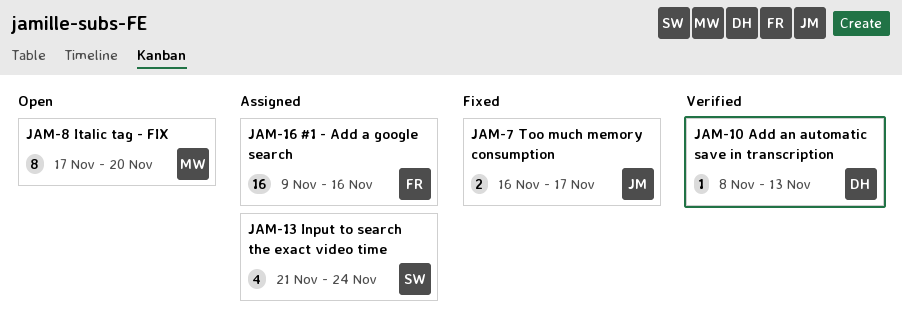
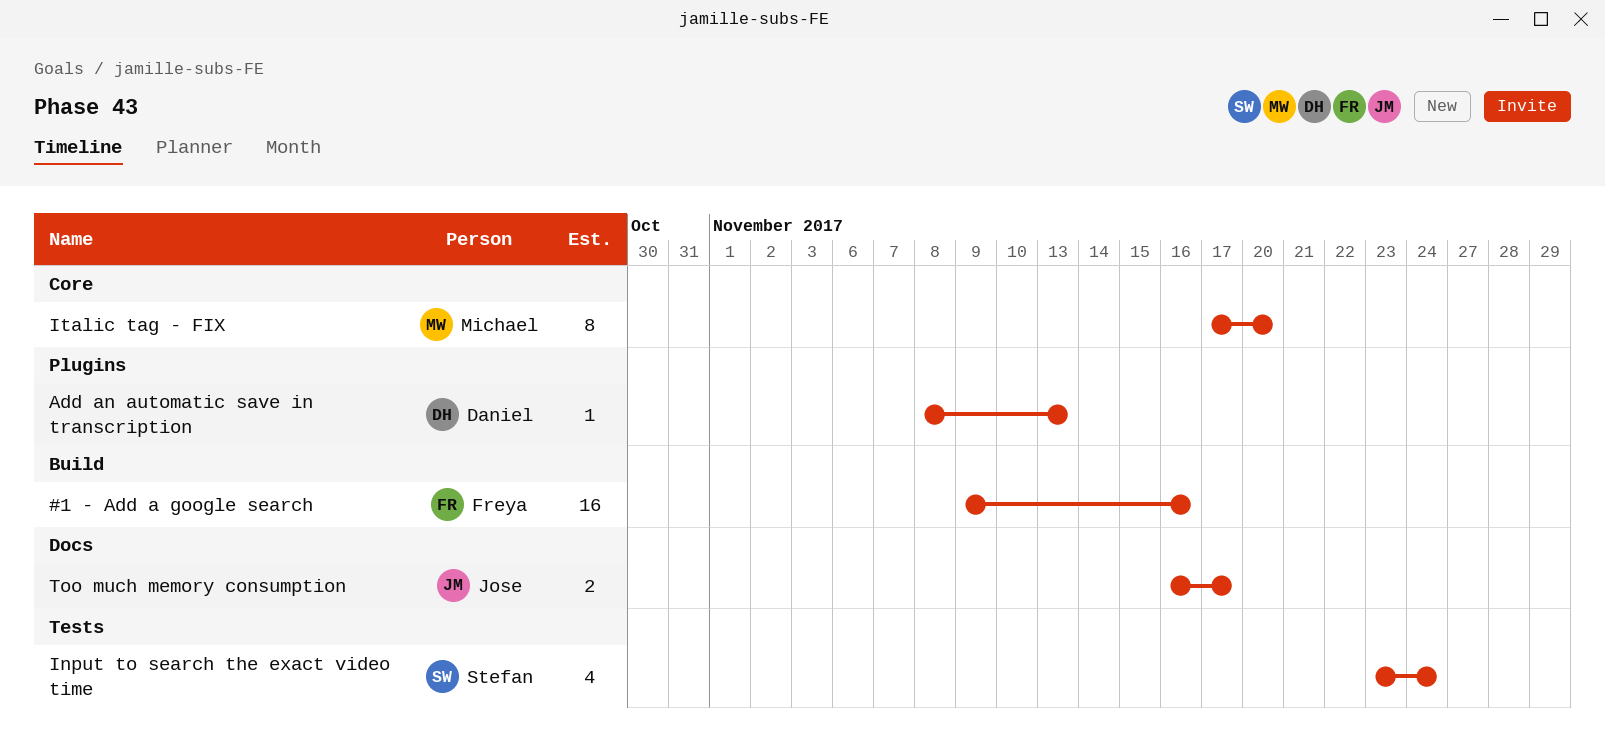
Input to search the exact video time, start: Nov 21 -> Nov 23

